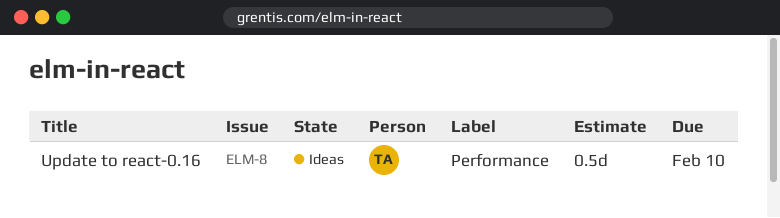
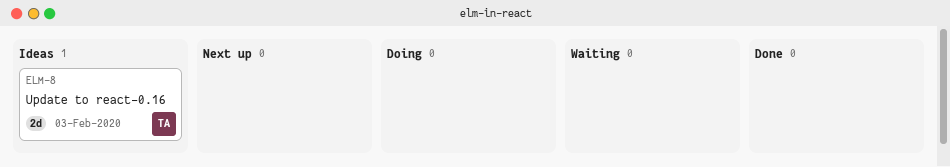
ELM-8, estimate: 0.5d -> 2d
ELM-8, due: Feb 10 -> Feb 3

